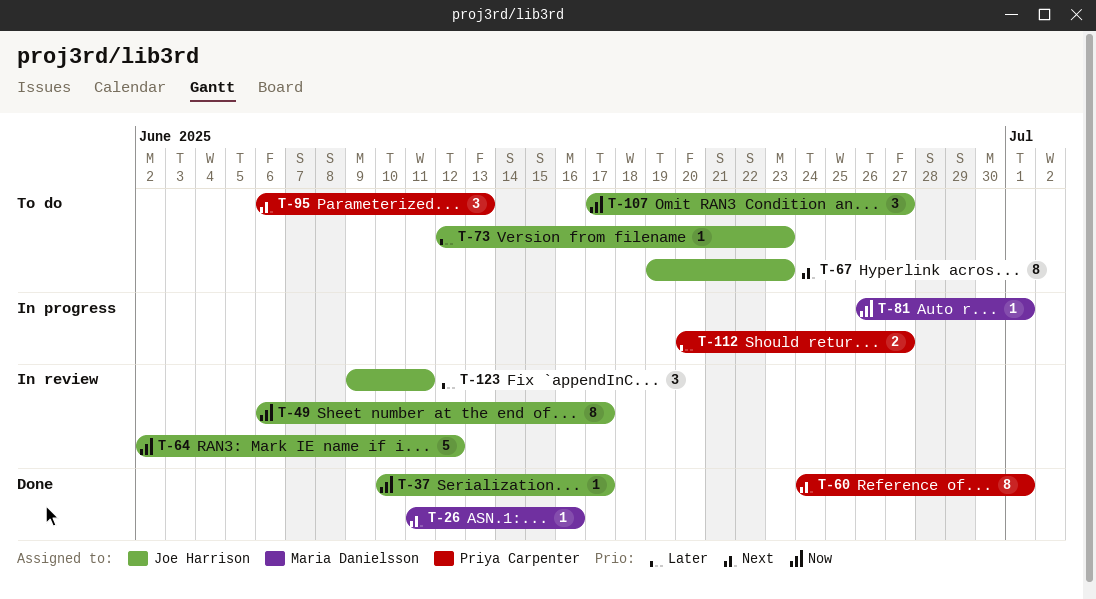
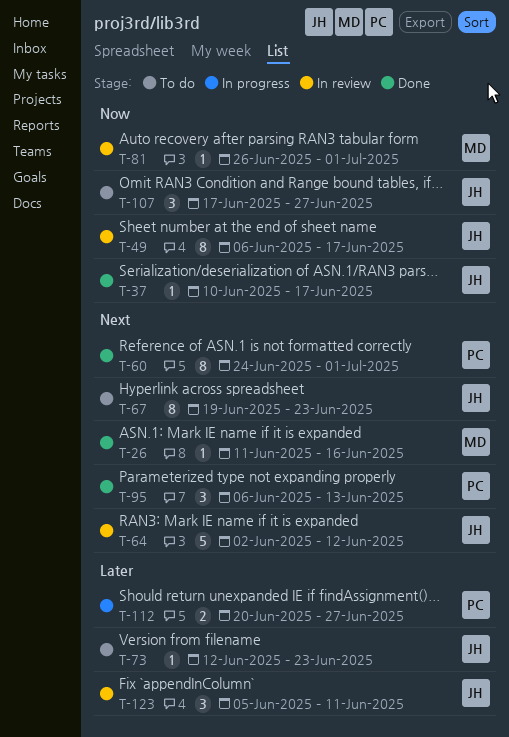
T-64, priority: Now -> Next
T-81, status: In progress -> In review
T-95, status: To do -> Done
T-123, start: Jun 9 -> Jun 5

